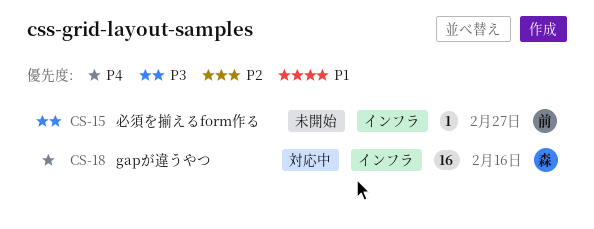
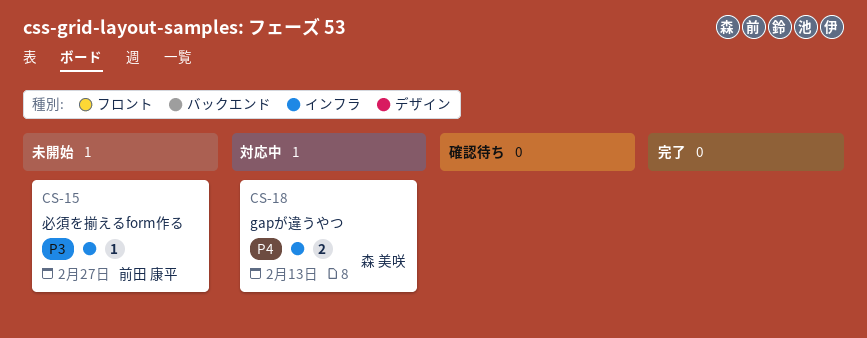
CS-18, estimate: 16 -> 2
CS-18, due: Feb 16 -> Feb 13

